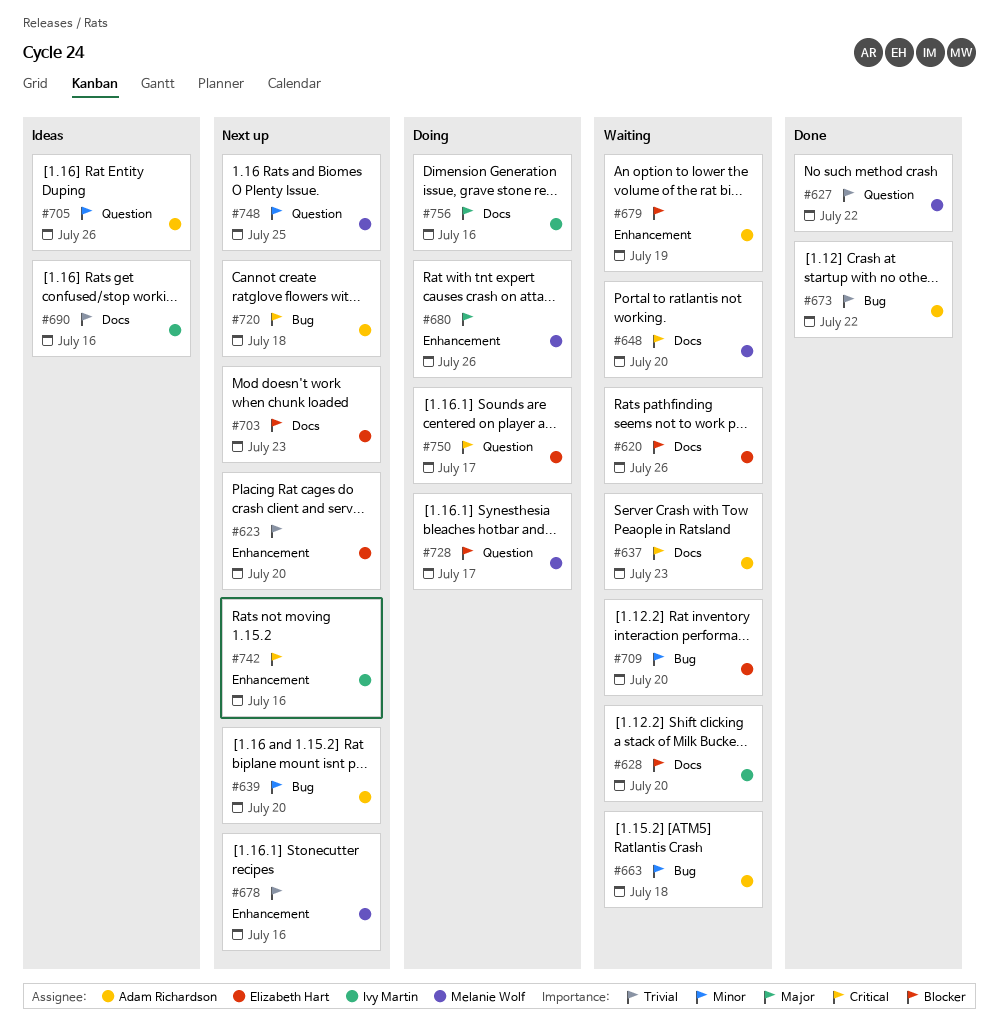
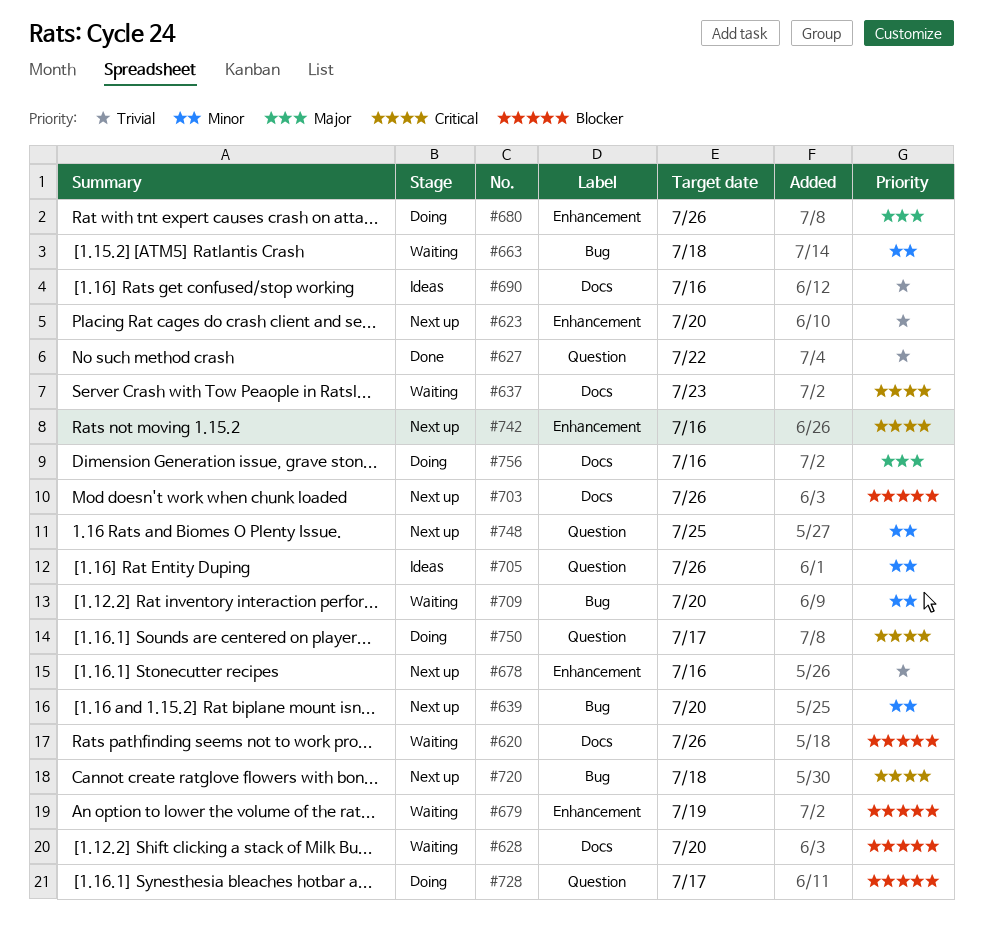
#648: present -> none
#673: present -> none
#703, due: Jul 23 -> Jul 26

